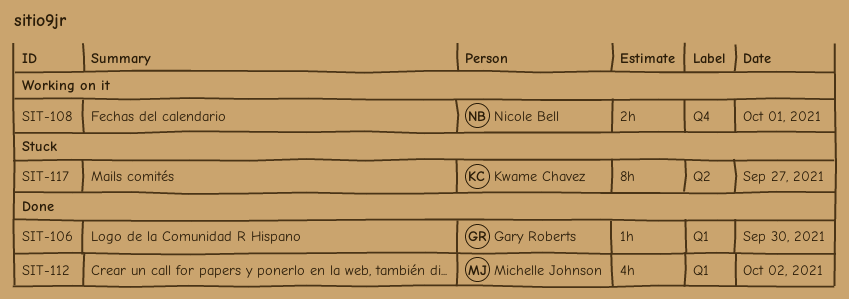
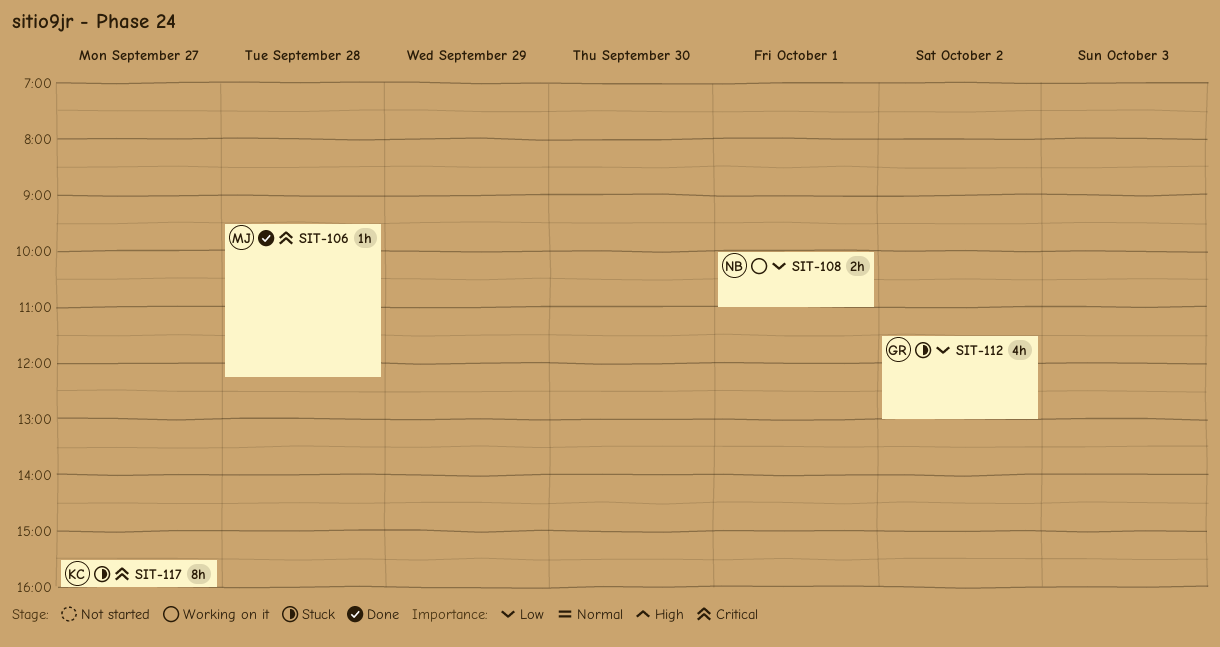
SIT-106, owner: Gary Roberts -> Michelle Johnson
SIT-106, day: Sep 30 -> Sep 28
SIT-112, status: Done -> Stuck
SIT-112, owner: Michelle Johnson -> Gary Roberts

